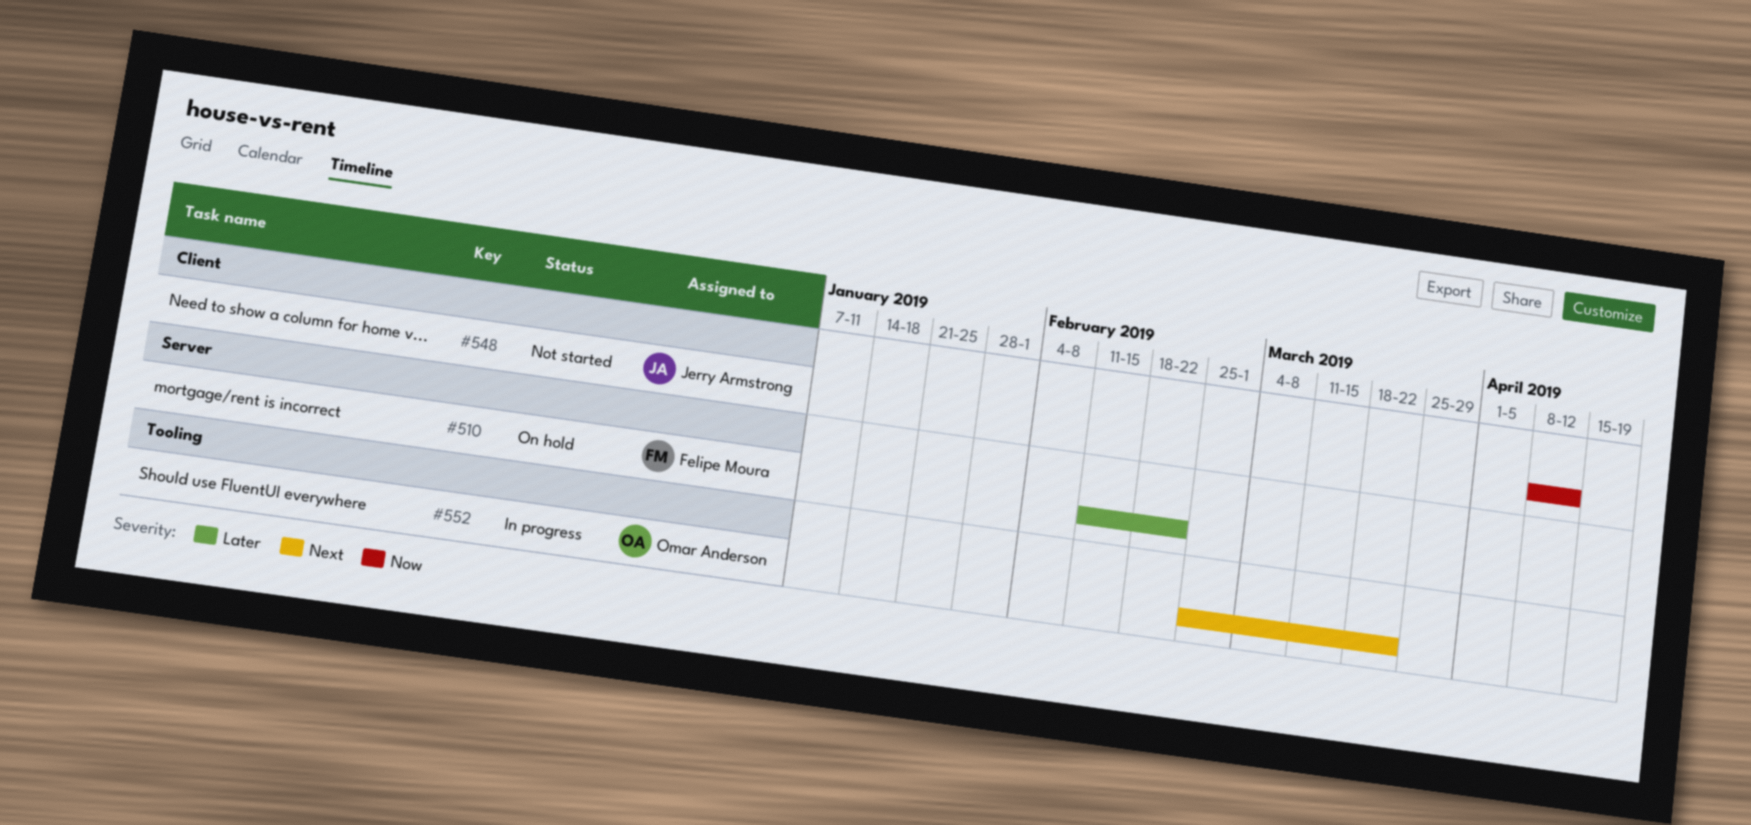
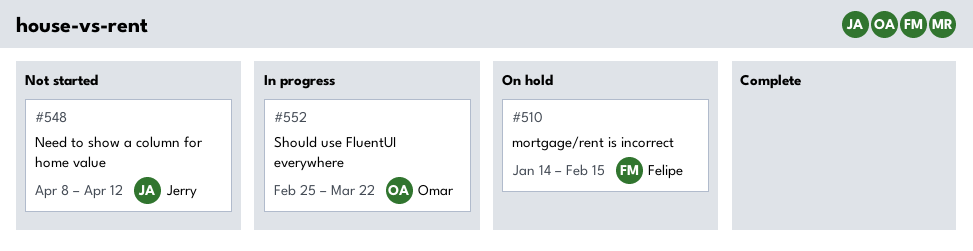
#510, start: Feb 11 -> Jan 14
#510, due: Feb 22 -> Feb 15

